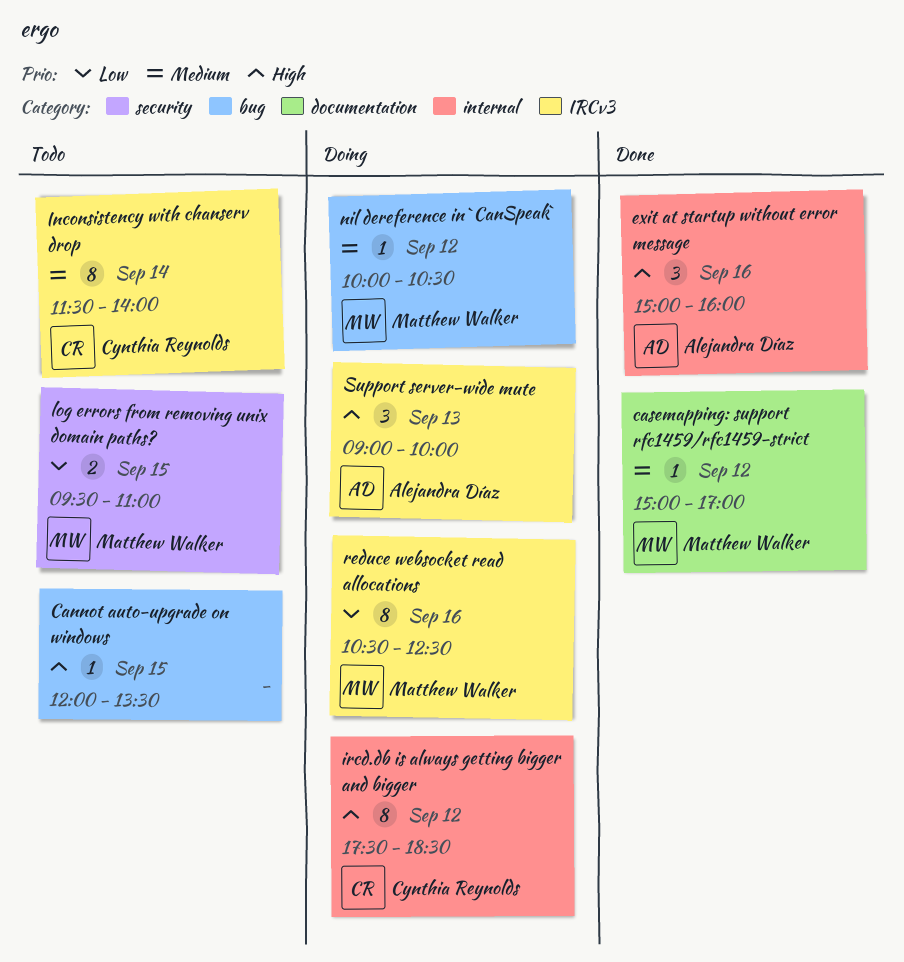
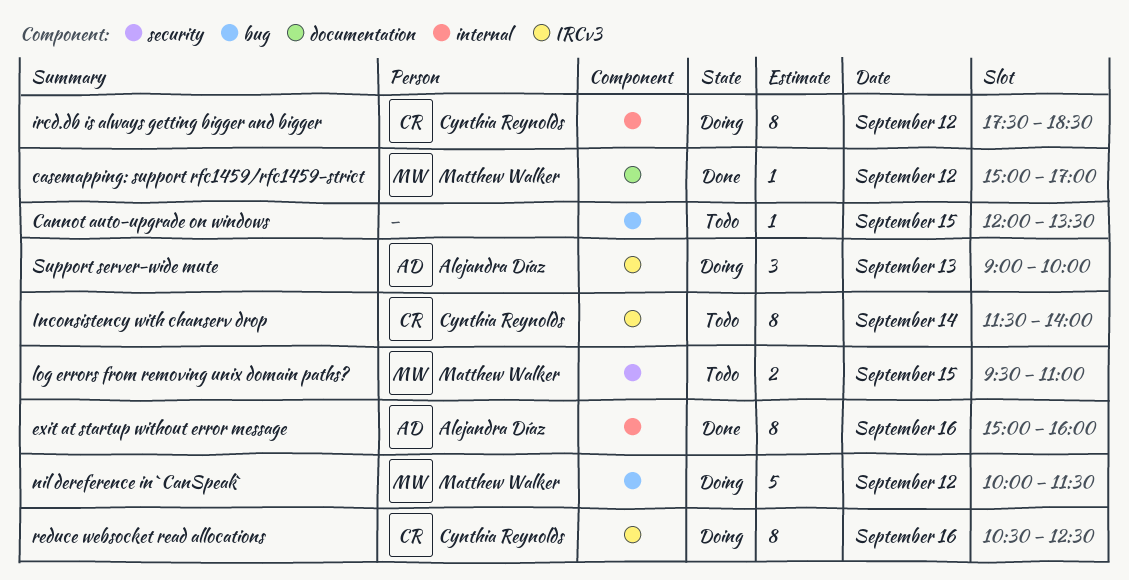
exit at startup without error message, estimate: 3 -> 8
nil dereference in `CanSpeak`, estimate: 1 -> 5
nil dereference in `CanSpeak`, ends: 10:30 -> 11:30
reduce websocket read allocations, owner: Matthew Walker -> Cynthia Reynolds

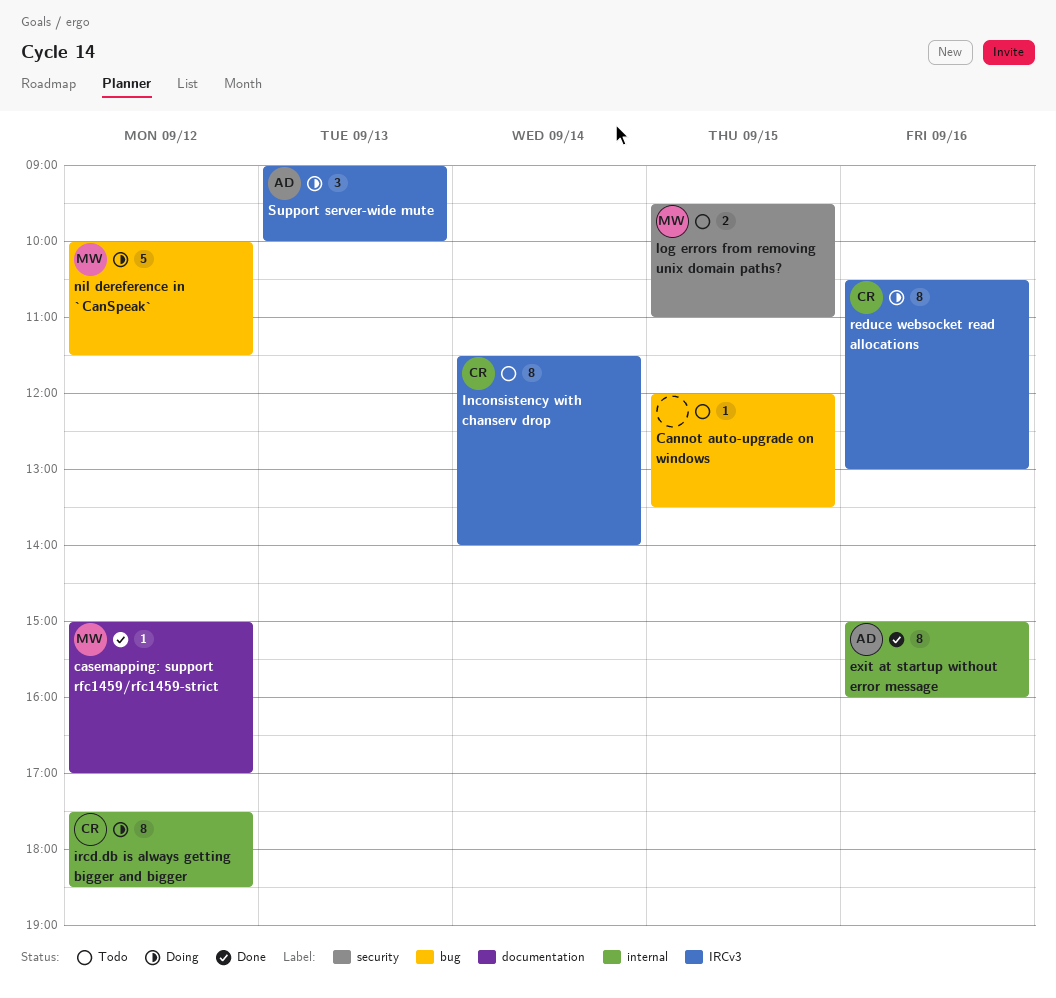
reduce websocket read allocations, ends: 12:30 -> 13:00

